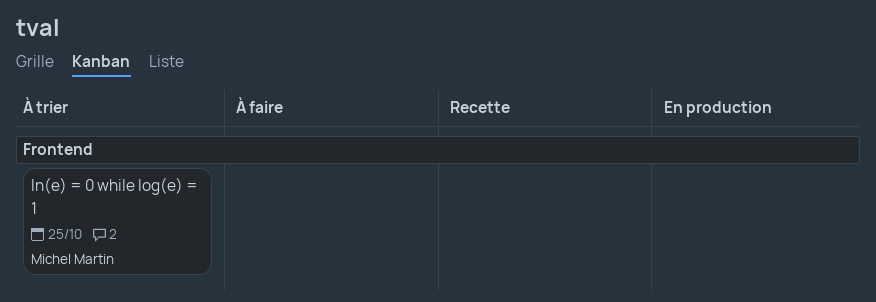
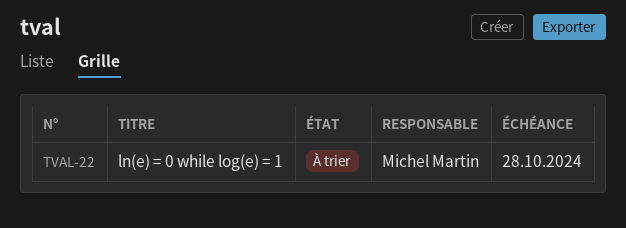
ln(e) = 0 while log(e) = 1, due: Oct 25 -> Oct 28

